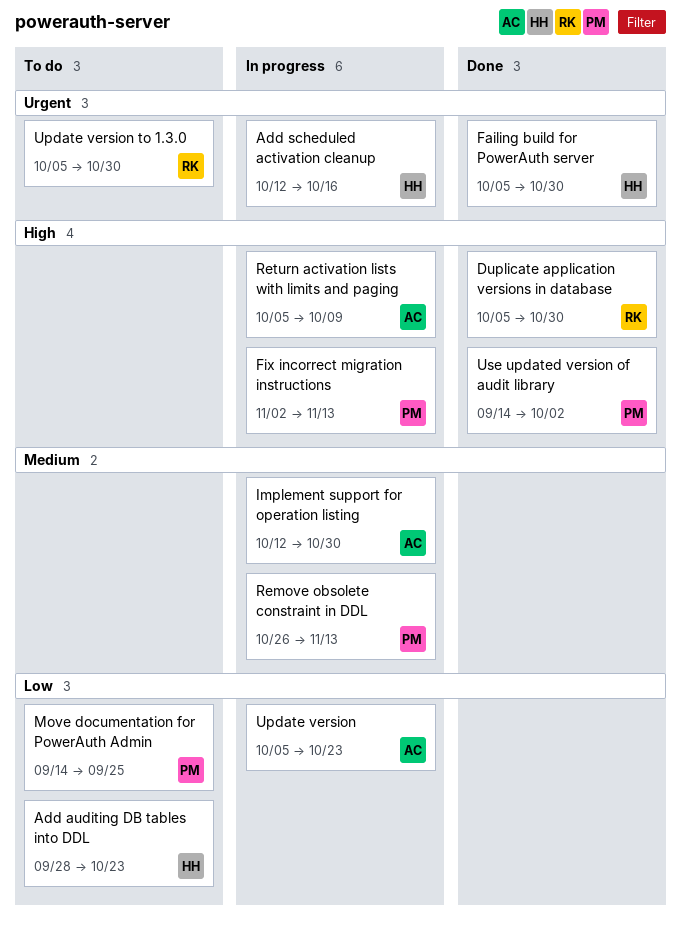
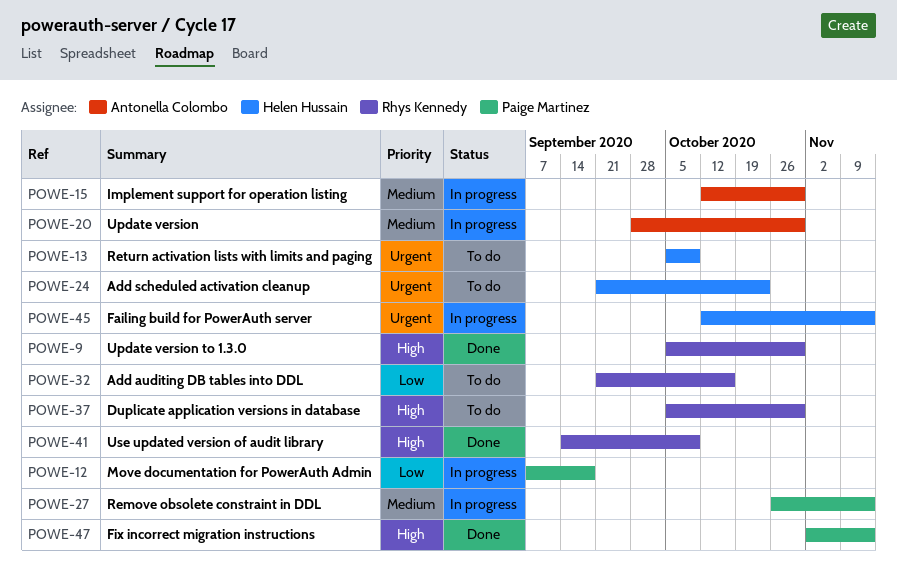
Add auditing DB tables into DDL, owner: Helen Hussain -> Rhys Kennedy
Add auditing DB tables into DDL, start: Sep 28 -> Sep 21
Add auditing DB tables into DDL, due: Oct 23 -> Oct 16
Add scheduled activation cleanup, status: In progress -> To do
Add scheduled activation cleanup, start: Oct 12 -> Sep 21
Add scheduled activation cleanup, due: Oct 16 -> Oct 23
Duplicate application versions in database, status: Done -> To do
Failing build for PowerAuth server, status: Done -> In progress
Failing build for PowerAuth server, start: Oct 5 -> Oct 12
Failing build for PowerAuth server, due: Oct 30 -> Nov 13
Fix incorrect migration instructions, status: In progress -> Done
Move documentation for PowerAuth Admin, status: To do -> In progress
Move documentation for PowerAuth Admin, start: Sep 14 -> Sep 7
Move documentation for PowerAuth Admin, due: Sep 25 -> Sep 18
Return activation lists with limits and paging, status: In progress -> To do
Return activation lists with limits and paging, owner: Antonella Colombo -> Helen Hussain
Return activation lists with limits and paging, priority: High -> Urgent
Update version, priority: Low -> Medium
Update version, start: Oct 5 -> Sep 28
Update version, due: Oct 23 -> Oct 30
Update version to 1.3.0, status: To do -> Done
Update version to 1.3.0, priority: Urgent -> High
Use updated version of audit library, owner: Paige Martinez -> Rhys Kennedy
Use updated version of audit library, due: Oct 2 -> Oct 9

